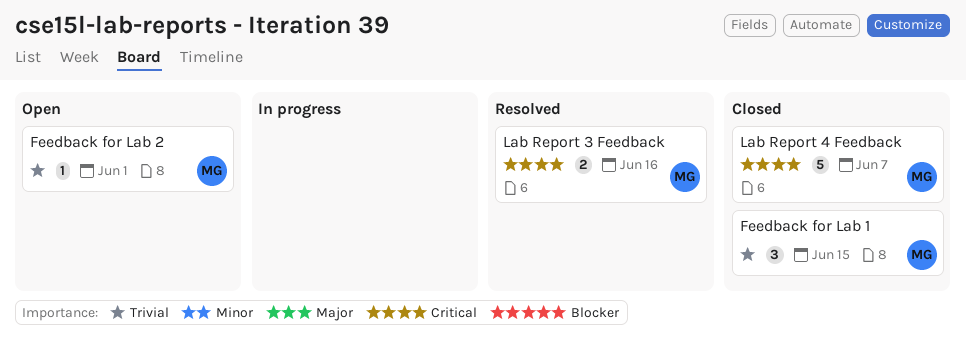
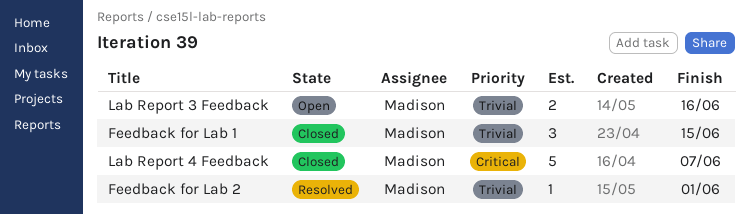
Feedback for Lab 2, status: Open -> Resolved
Lab Report 3 Feedback, status: Resolved -> Open
Lab Report 3 Feedback, priority: Critical -> Trivial

